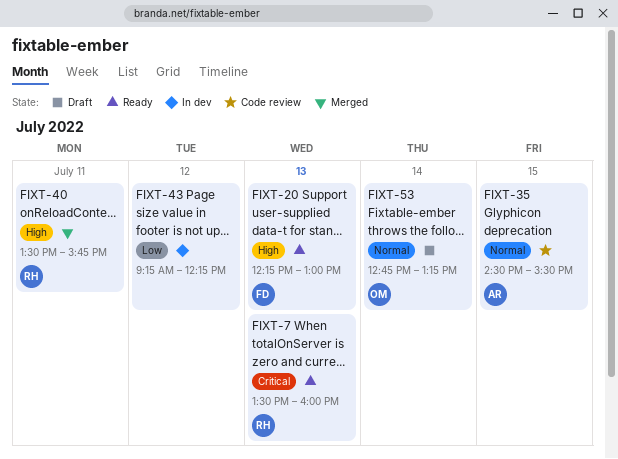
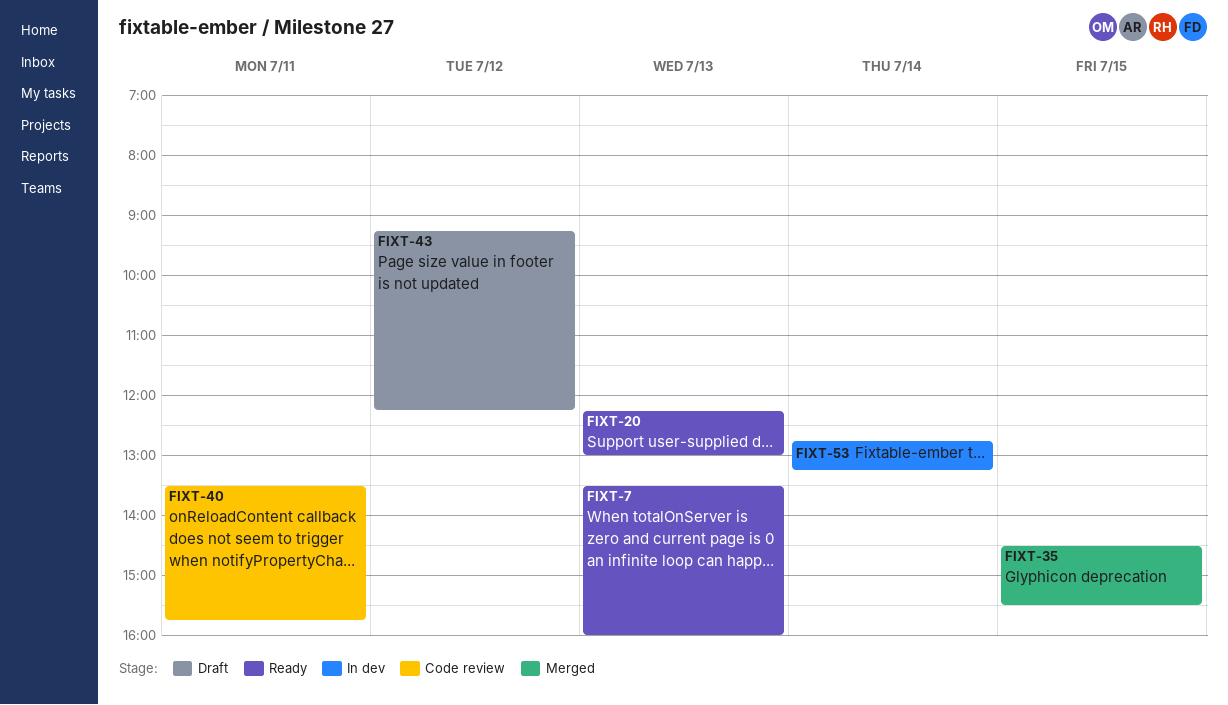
FIXT-35, status: Code review -> Merged
FIXT-40, status: Merged -> Code review
FIXT-43, status: In dev -> Draft
FIXT-53, status: Draft -> In dev

